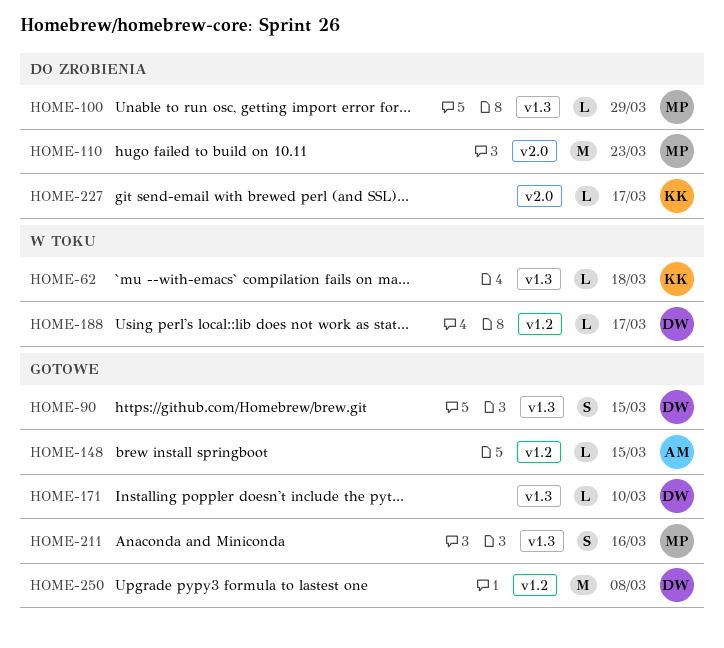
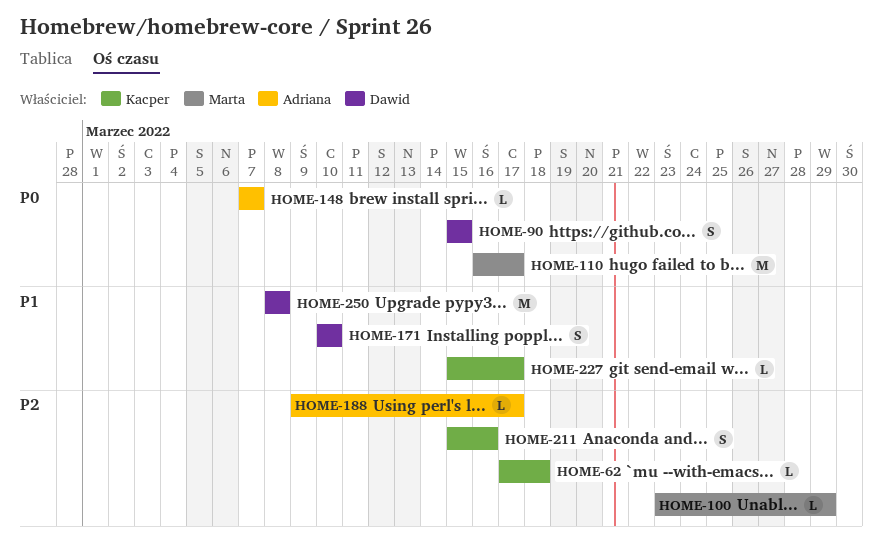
HOME-110, due: Mar 23 -> Mar 17
HOME-148, due: Mar 15 -> Mar 7
HOME-171, estimate: L -> S
HOME-188, owner: Dawid -> Adriana
HOME-211, owner: Marta -> Kacper

